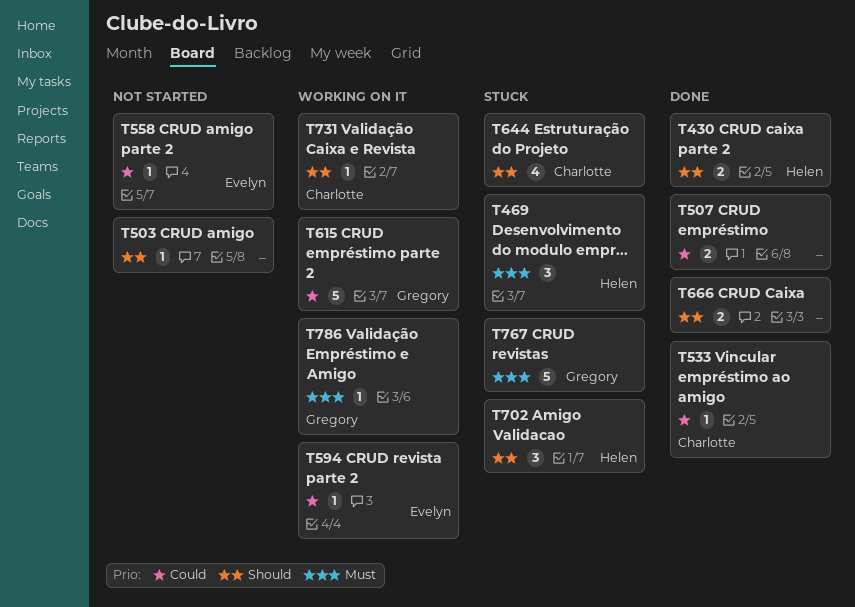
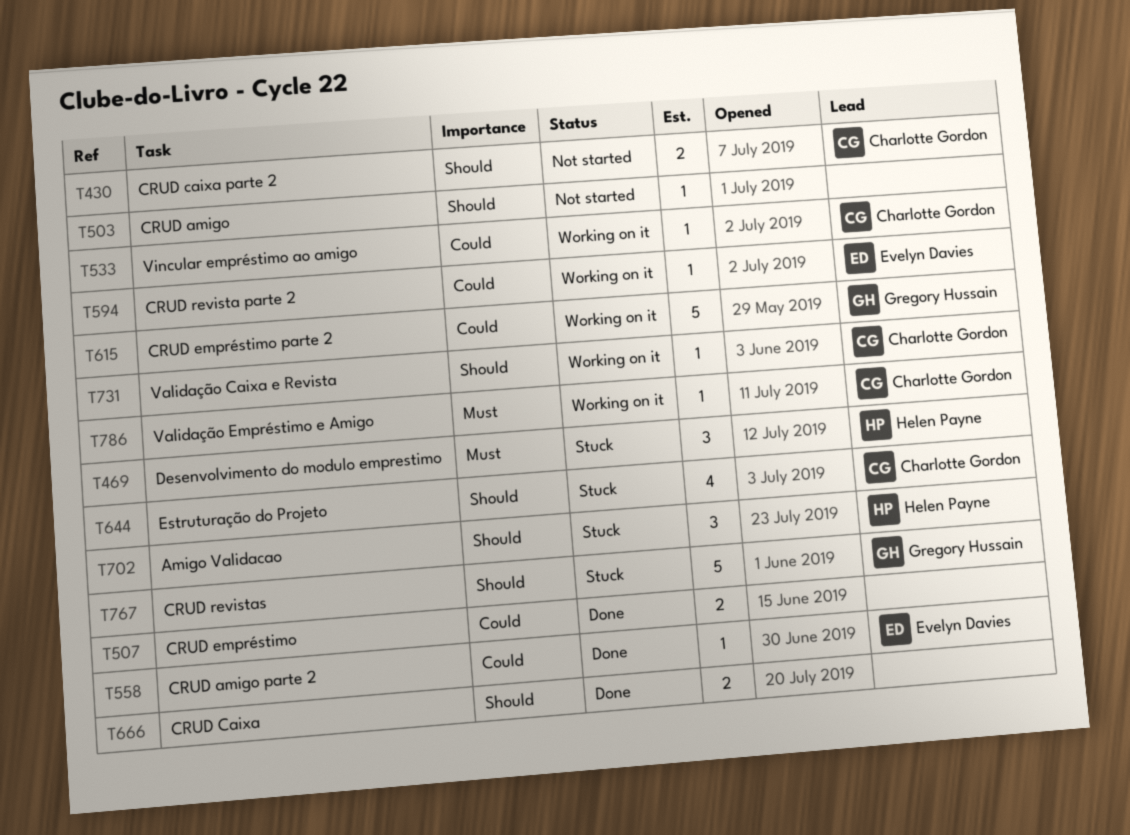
T430, status: Done -> Not started
T430, owner: Helen Payne -> Charlotte Gordon
T533, status: Done -> Working on it
T558, status: Not started -> Done
T767, priority: Must -> Should
T786, owner: Gregory Hussain -> Charlotte Gordon

